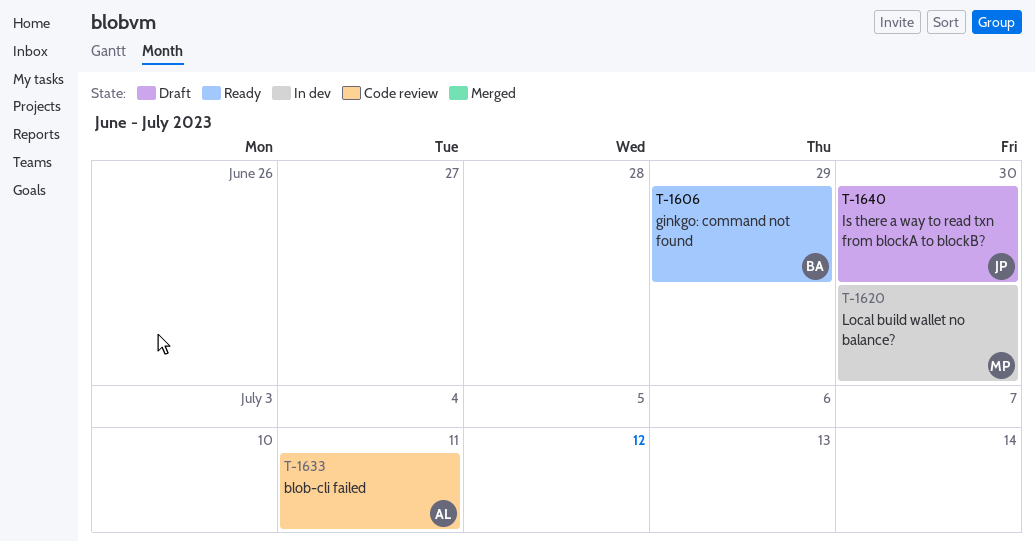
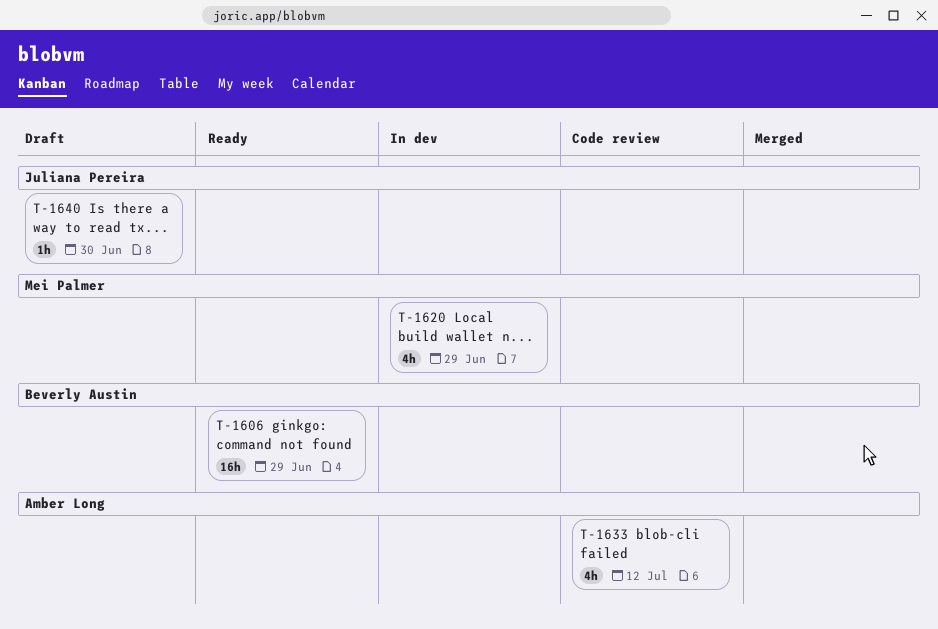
T-1620, due: Jun 30 -> Jun 29
T-1633, due: Jul 11 -> Jul 12

